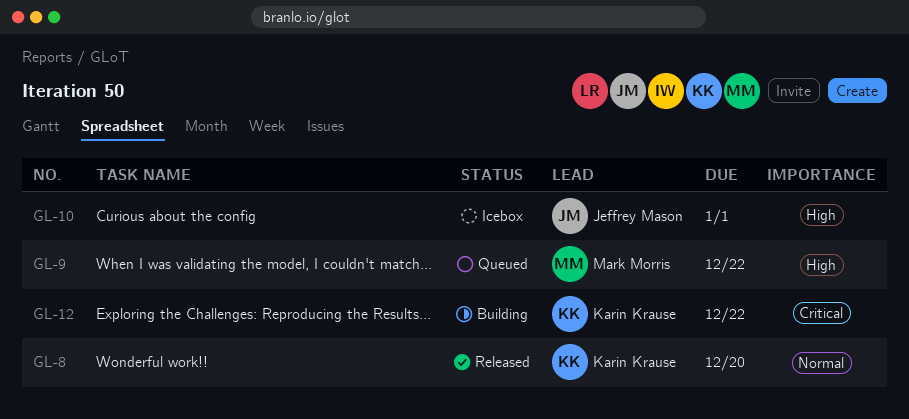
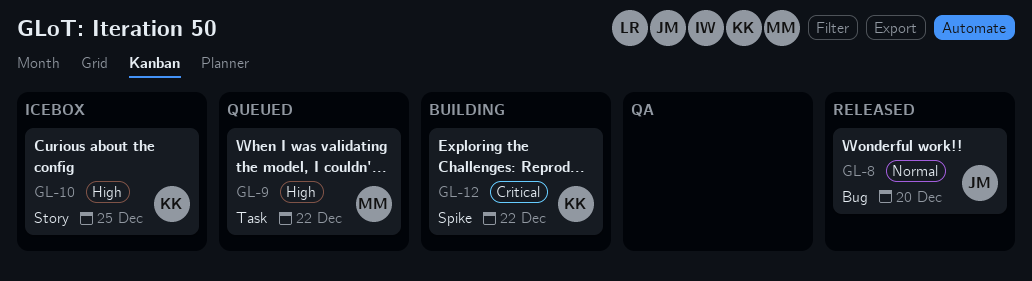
GL-8, owner: Karin Krause -> Jeffrey Mason
GL-10, owner: Jeffrey Mason -> Karin Krause
GL-10, due: Jan 1 -> Dec 25

